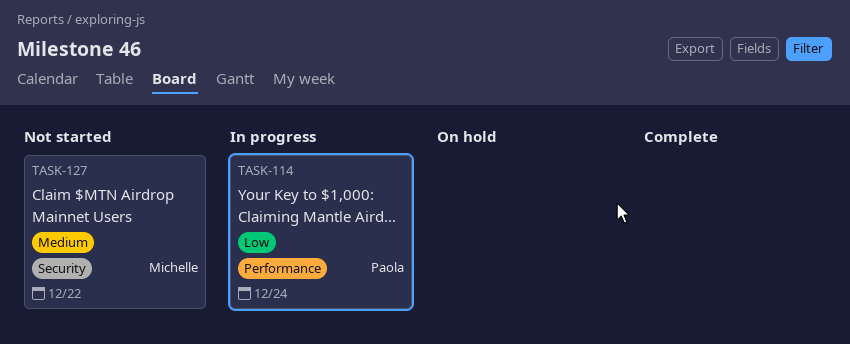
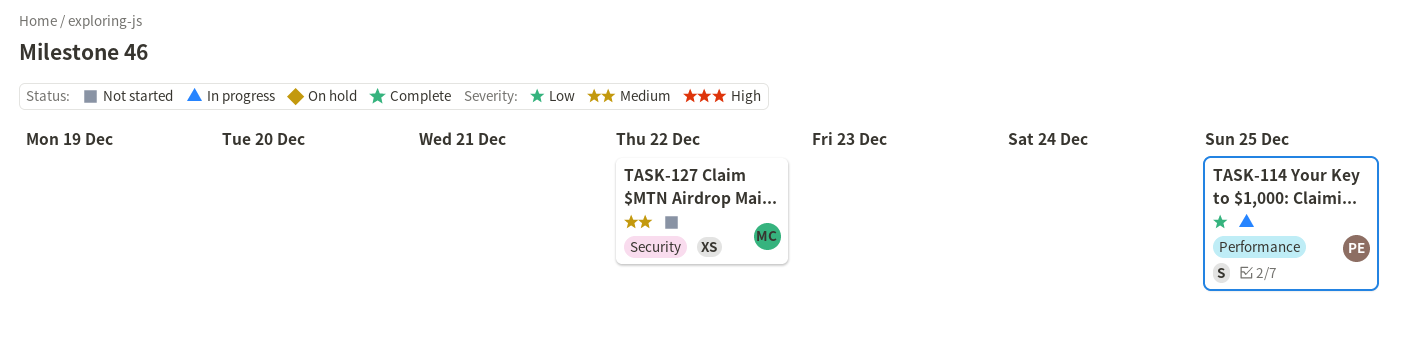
TASK-114, due: Dec 24 -> Dec 25

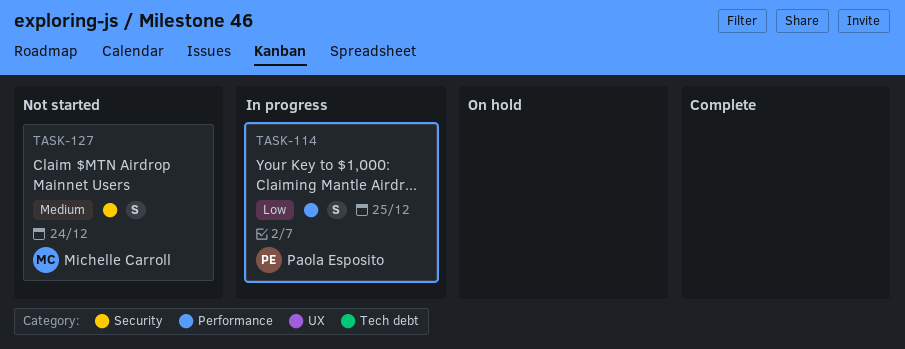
TASK-127, estimate: XS -> S
TASK-127, due: Dec 22 -> Dec 24

